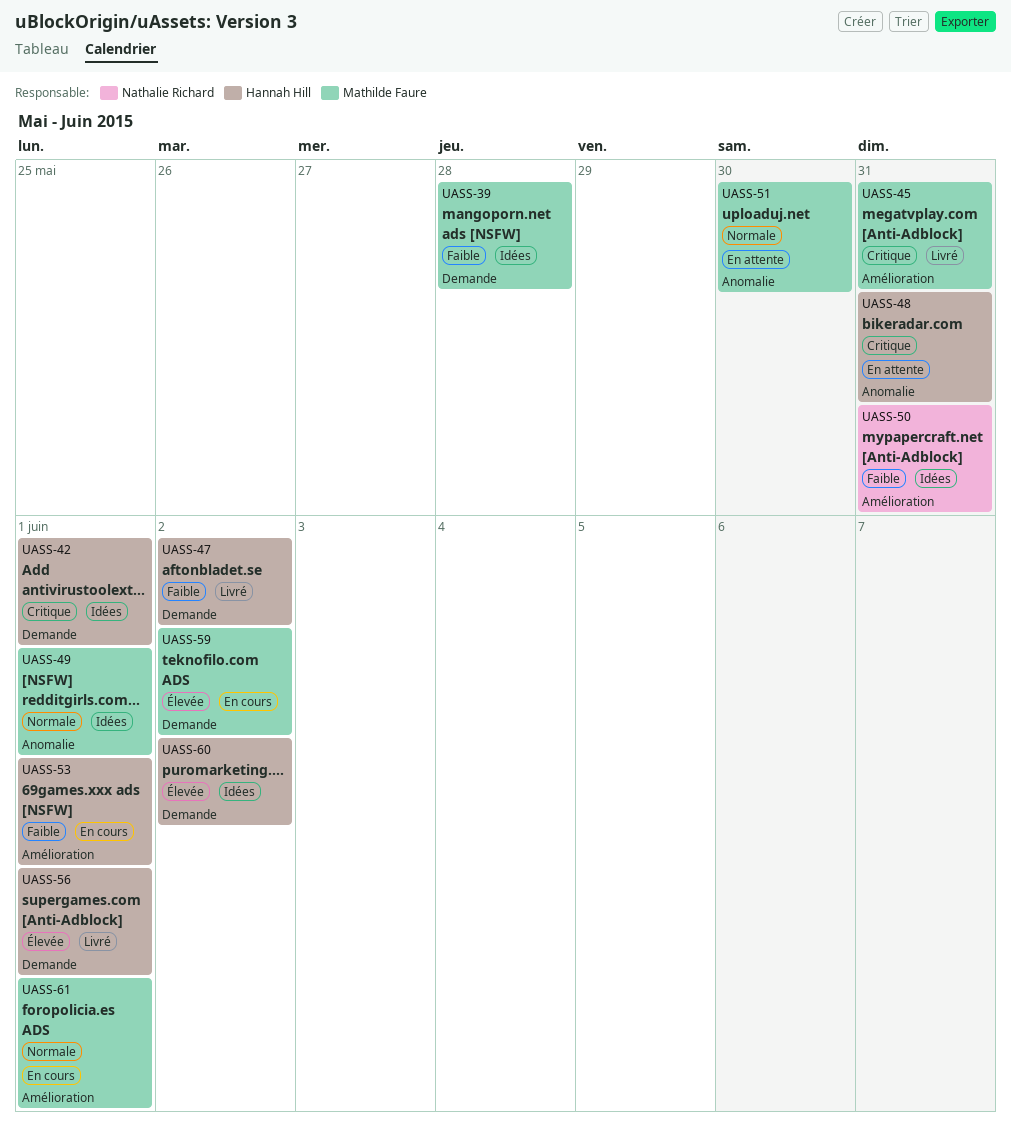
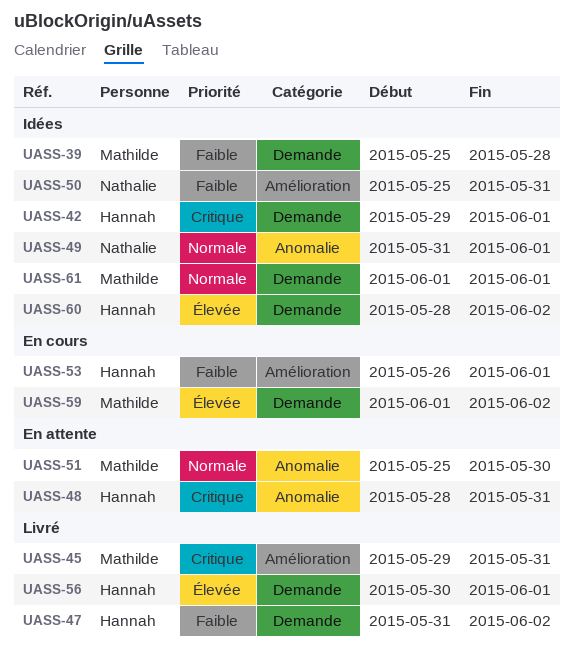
UASS-49, owner: Mathilde Faure -> Nathalie Richard
UASS-61, status: En cours -> Idées
UASS-61, label: Amélioration -> Demande

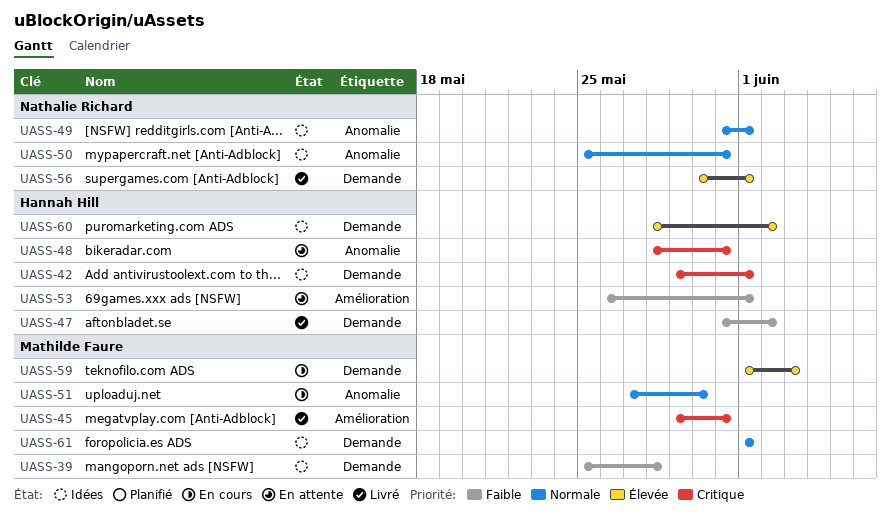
UASS-50, priority: Faible -> Normale
UASS-50, label: Amélioration -> Anomalie
UASS-51, status: En attente -> En cours
UASS-51, start: May 25 -> May 27
UASS-53, status: En cours -> En attente
UASS-56, owner: Hannah Hill -> Nathalie Richard
UASS-59, due: Jun 2 -> Jun 3

